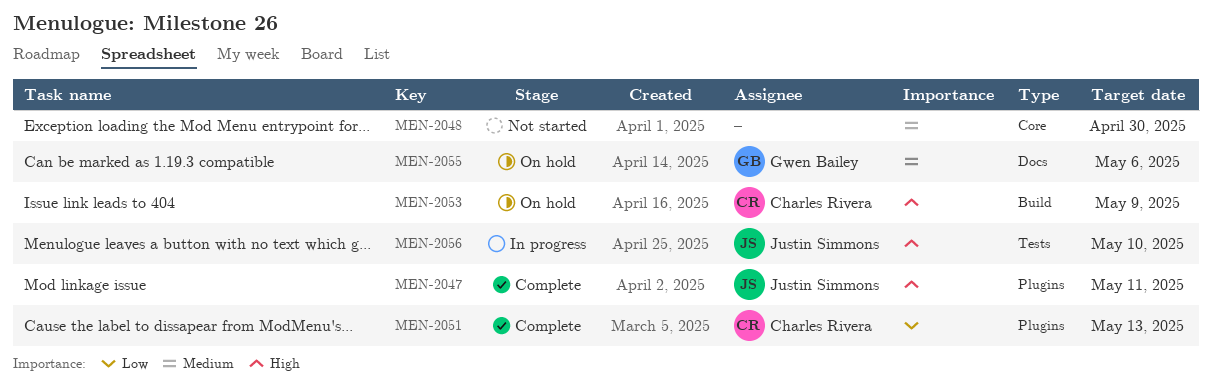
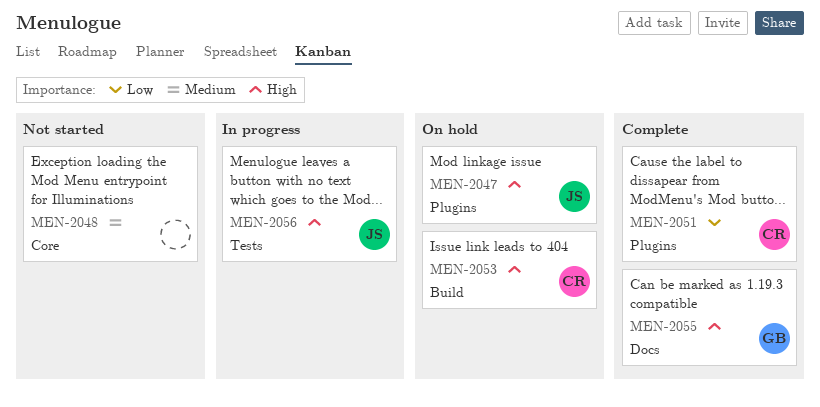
MEN-2047, status: Complete -> On hold
MEN-2055, status: On hold -> Complete
MEN-2055, priority: Medium -> High

